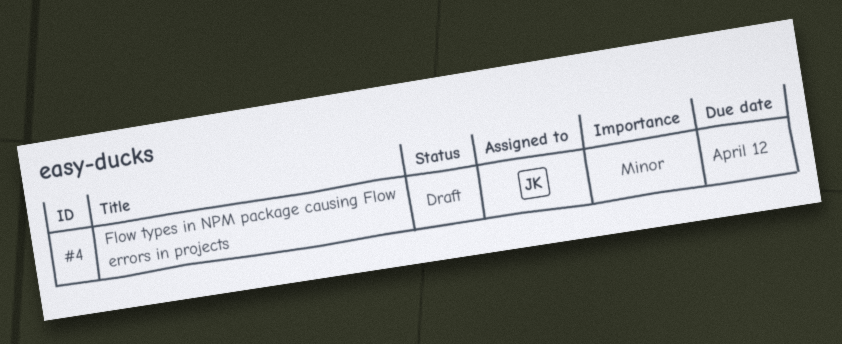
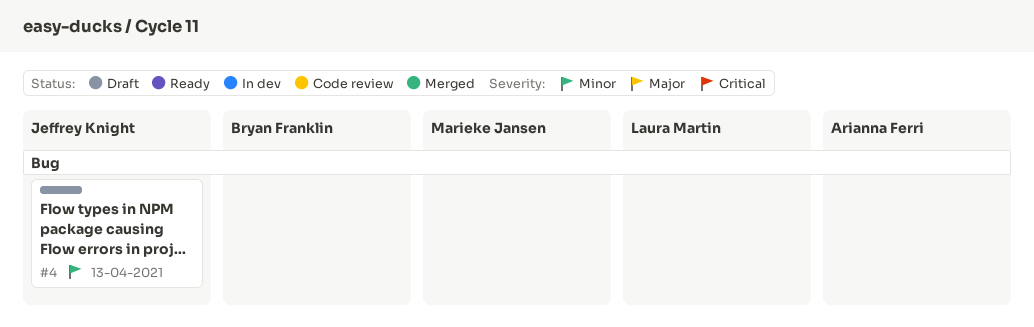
#4, due: Apr 12 -> Apr 13

